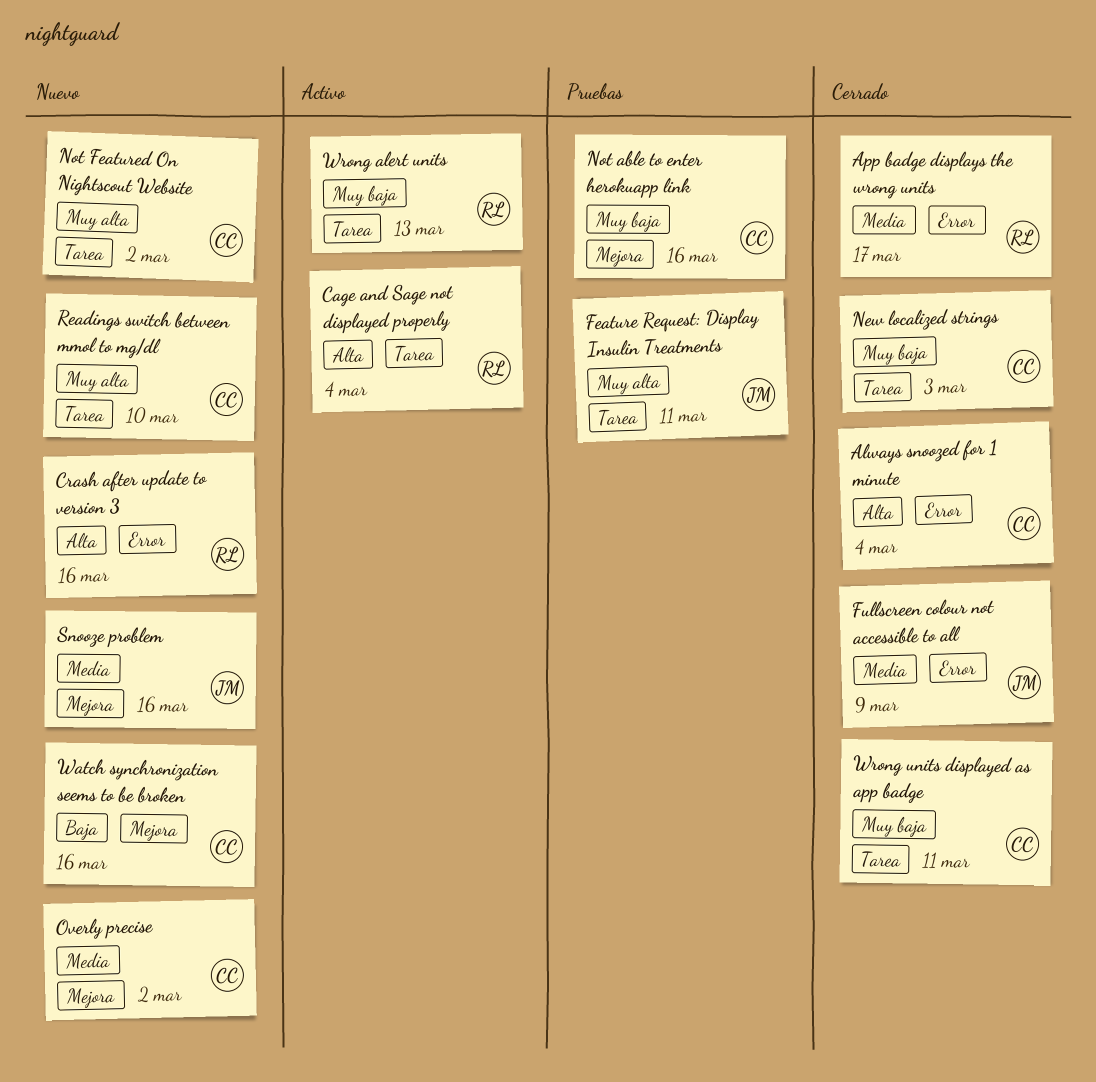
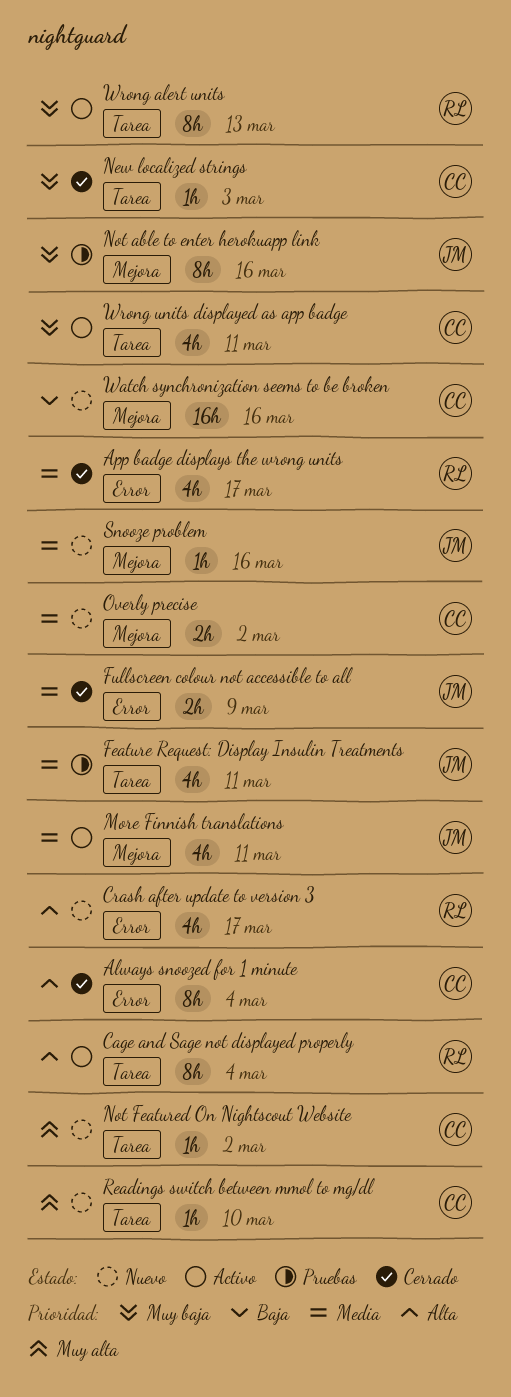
Crash after update to version 3, due: Mar 16 -> Mar 17
Feature Request: Display Insulin Treatments, priority: Muy alta -> Media
More Finnish translations: none -> present
Not able to enter herokuapp link, owner: CC -> JM
Wrong units displayed as app badge, status: Cerrado -> Activo

